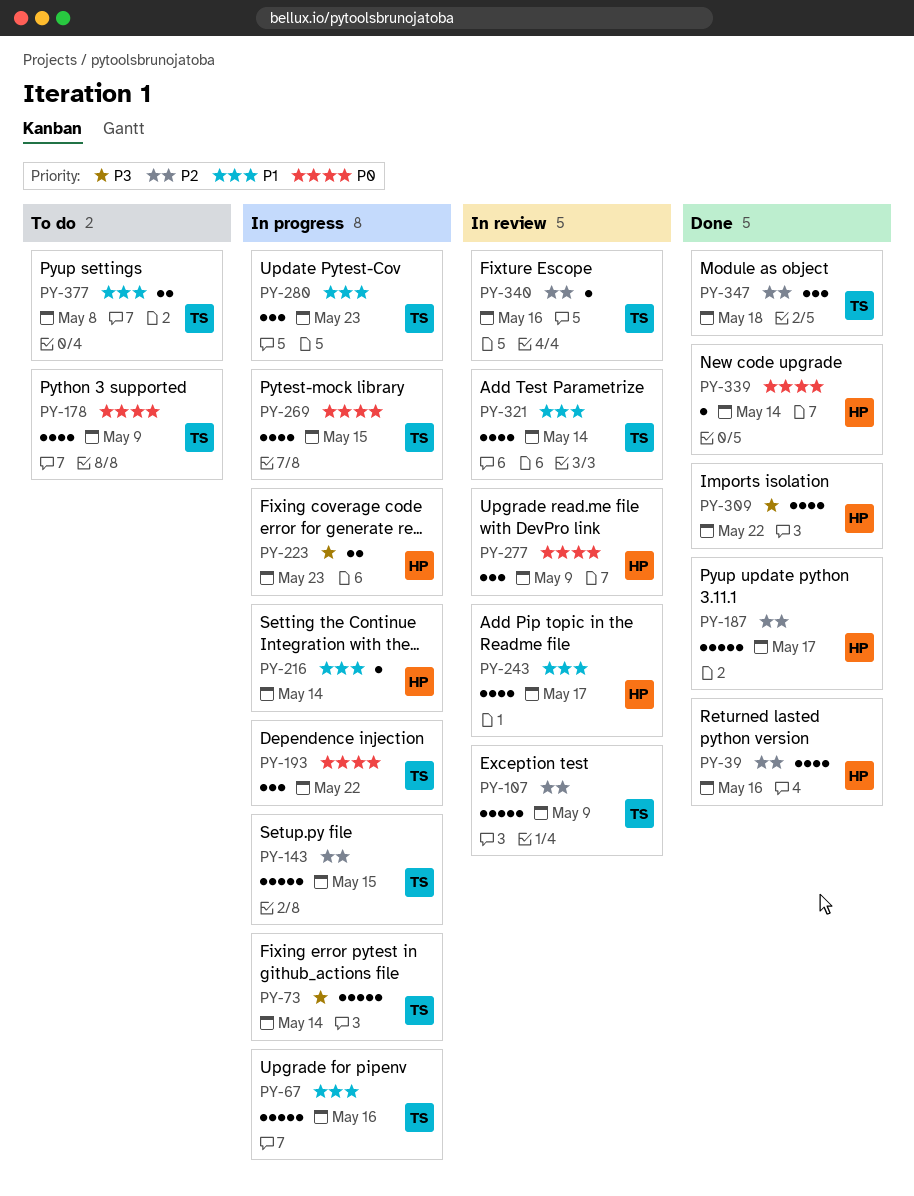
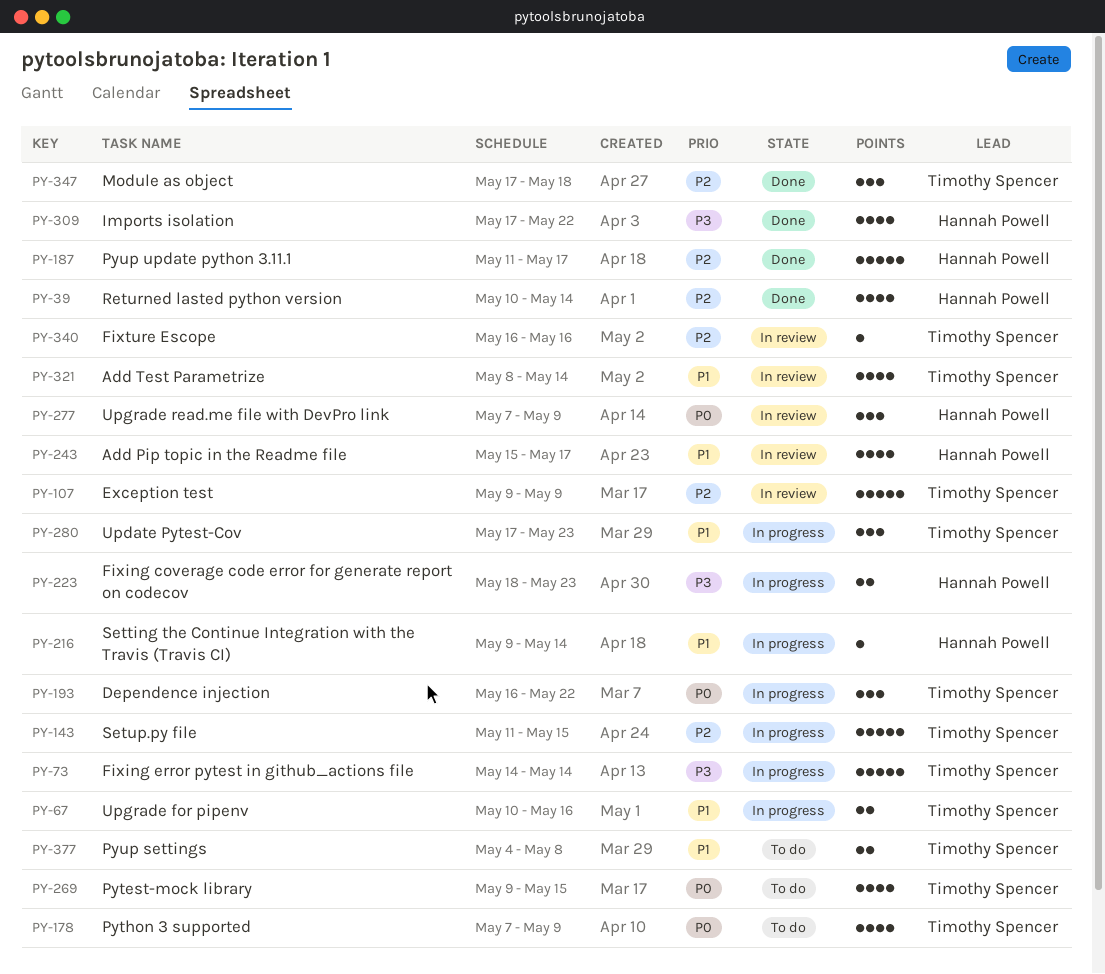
PY-39, due: May 16 -> May 14
PY-67, estimate: 5 -> 2
PY-269, status: In progress -> To do
PY-339: present -> none

